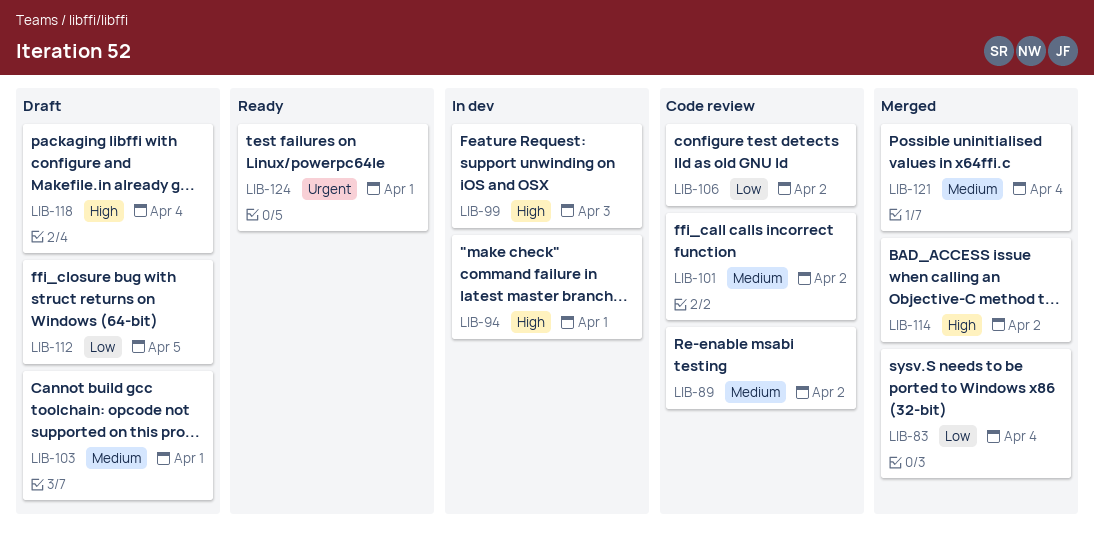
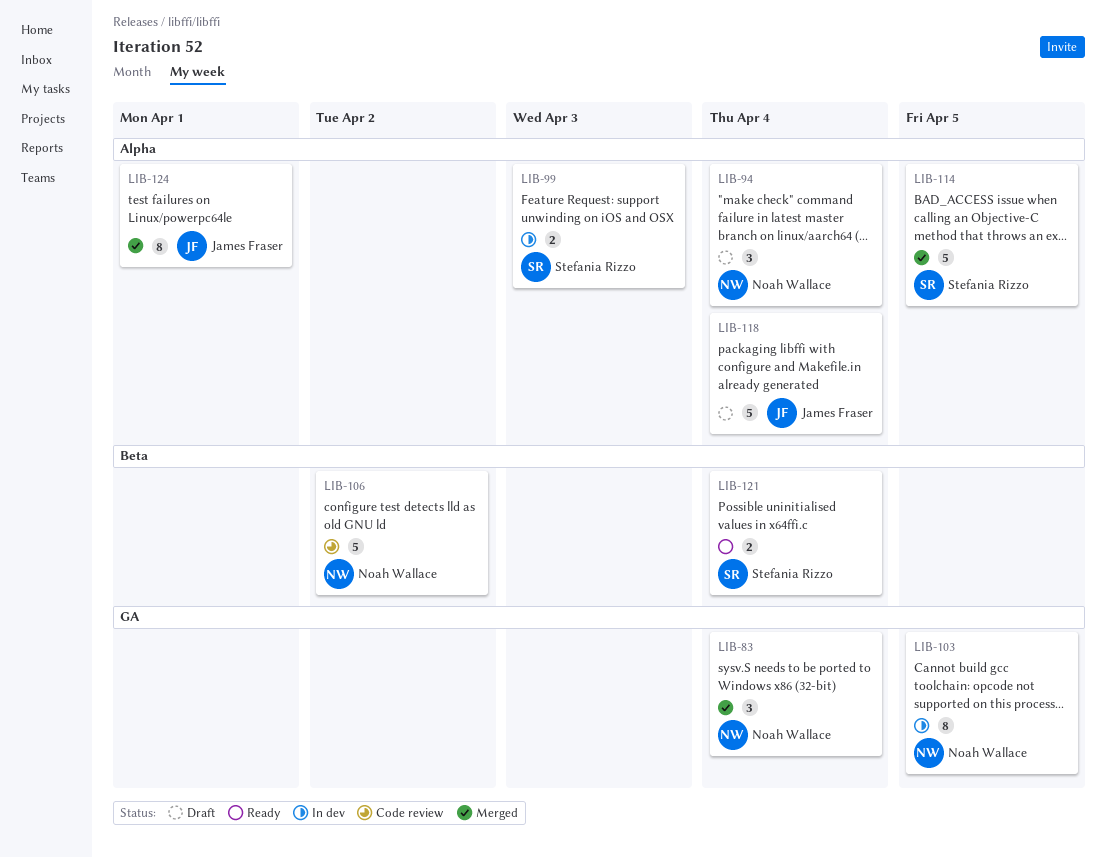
LIB-89: present -> none
LIB-94, status: In dev -> Draft
LIB-94, due: Apr 1 -> Apr 4
LIB-101: present -> none
LIB-103, status: Draft -> In dev
LIB-103, due: Apr 1 -> Apr 5
LIB-112: present -> none
LIB-114, due: Apr 2 -> Apr 5
LIB-121, status: Merged -> Ready
LIB-124, status: Ready -> Merged

